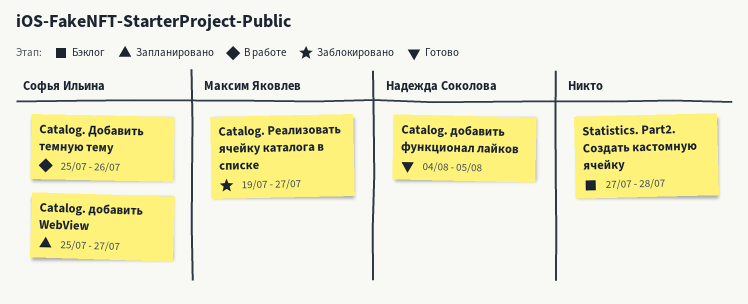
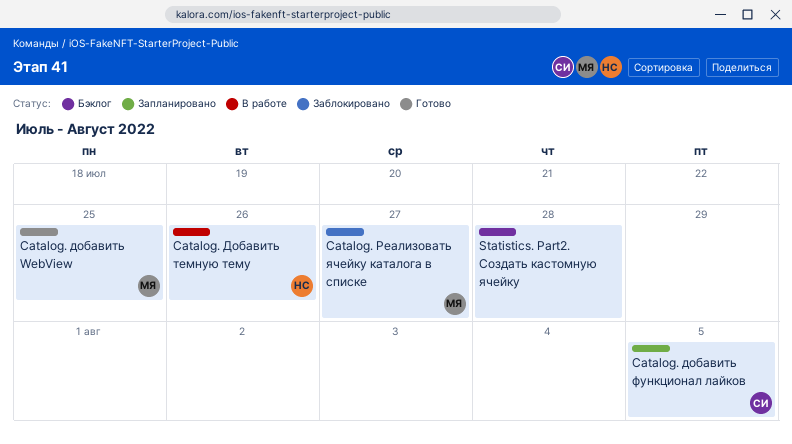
Catalog. добавить WebView, status: Запланировано -> Готово
Catalog. добавить WebView, owner: Софья Ильина -> Максим Яковлев
Catalog. добавить WebView, due: Jul 27 -> Jul 25
Catalog. Добавить темную тему, owner: Софья Ильина -> Надежда Соколова
Catalog. добавить функционал лайков, status: Готово -> Запланировано
Catalog. добавить функционал лайков, owner: Надежда Соколова -> Софья Ильина

